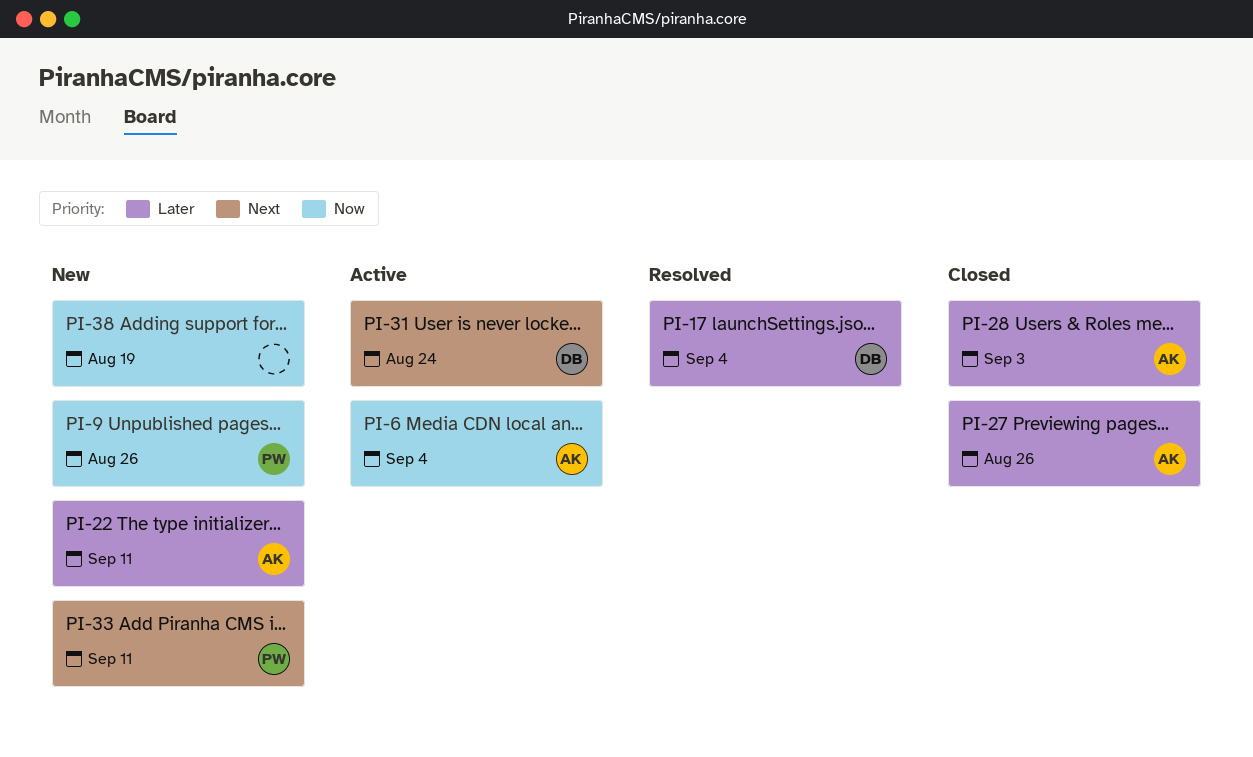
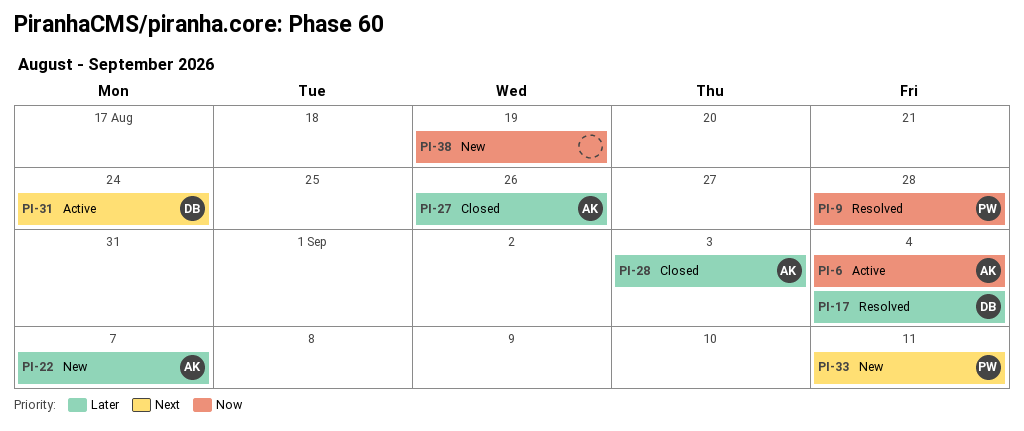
PI-9, status: New -> Resolved
PI-9, due: Aug 26 -> Aug 28
PI-22, due: Sep 11 -> Sep 7

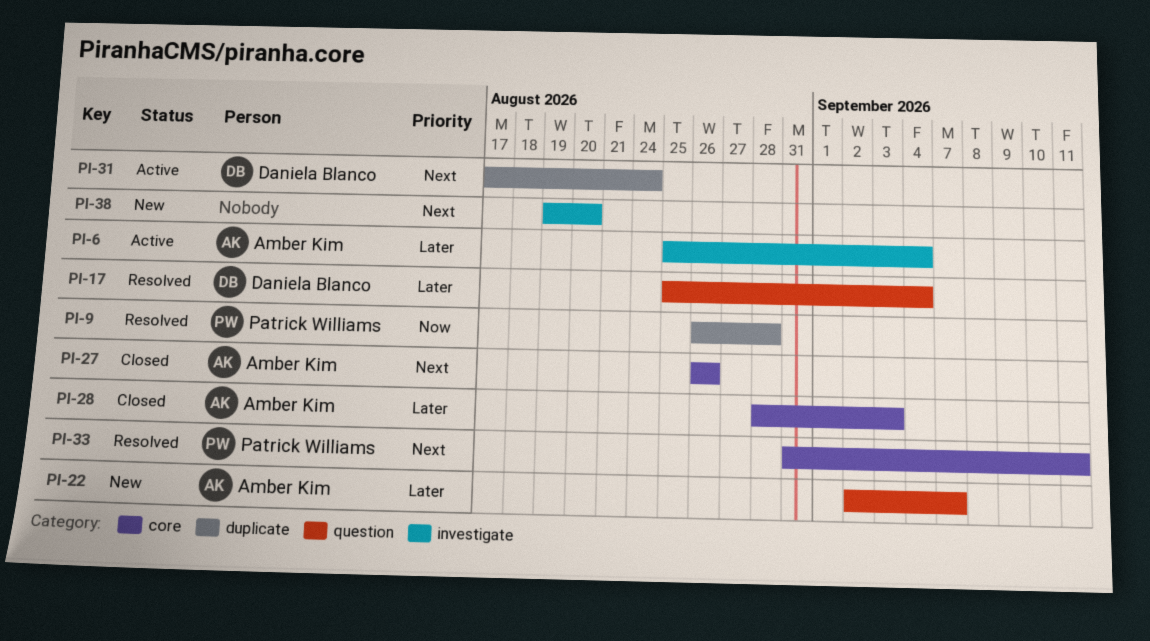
PI-6, priority: Now -> Later
PI-27, priority: Later -> Next
PI-33, status: New -> Resolved
PI-38, priority: Now -> Next
PI-38, due: Aug 19 -> Aug 20

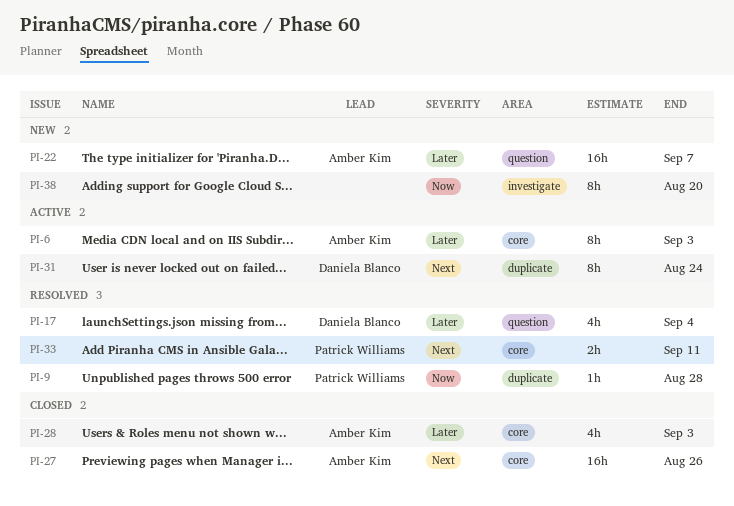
PI-6, label: investigate -> core
PI-6, due: Sep 4 -> Sep 3
PI-38, priority: Next -> Now

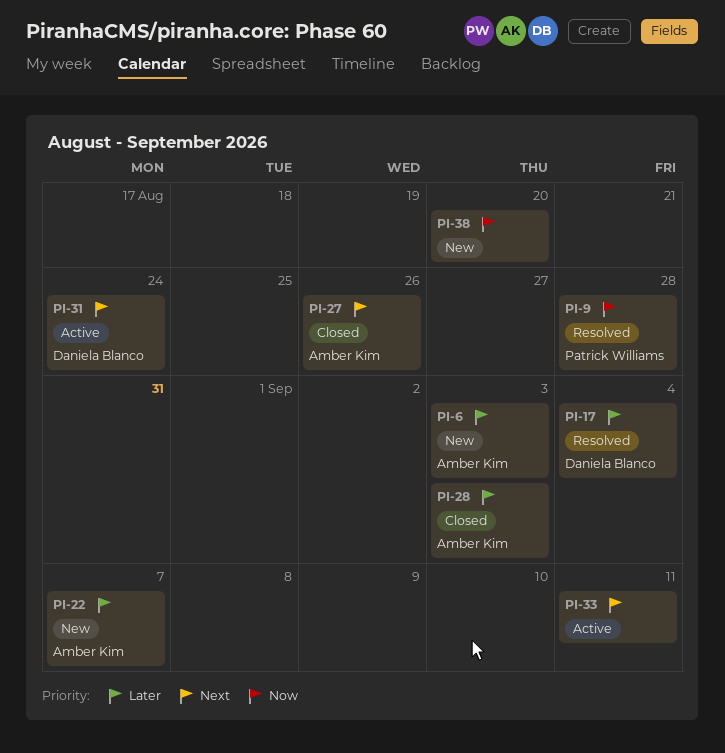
PI-6, status: Active -> New
PI-33, status: Resolved -> Active
PI-33, owner: Patrick Williams -> none

